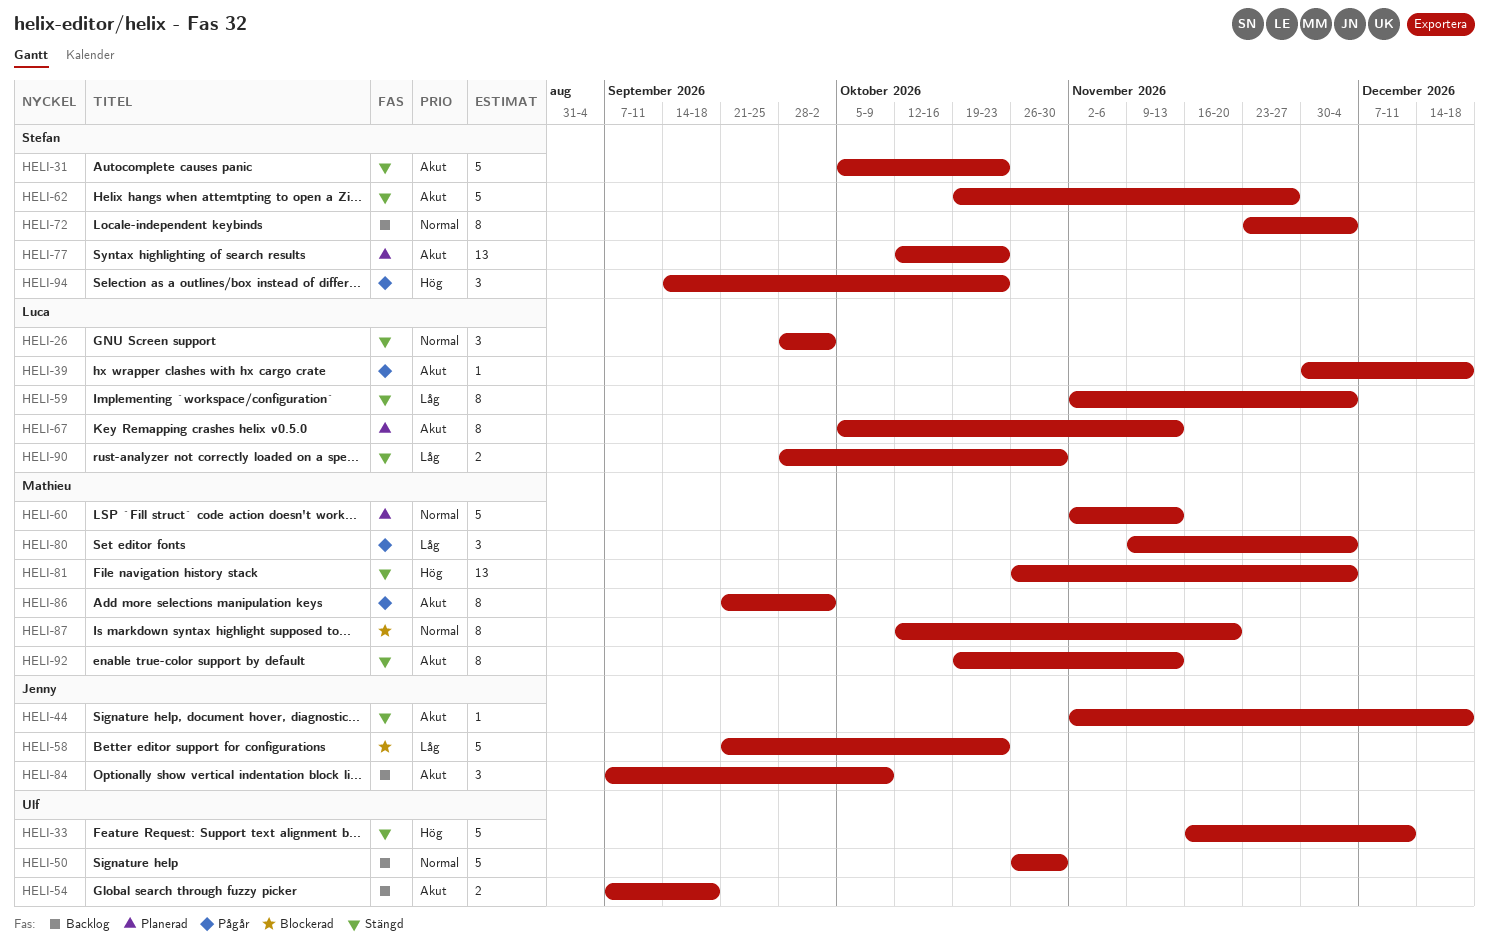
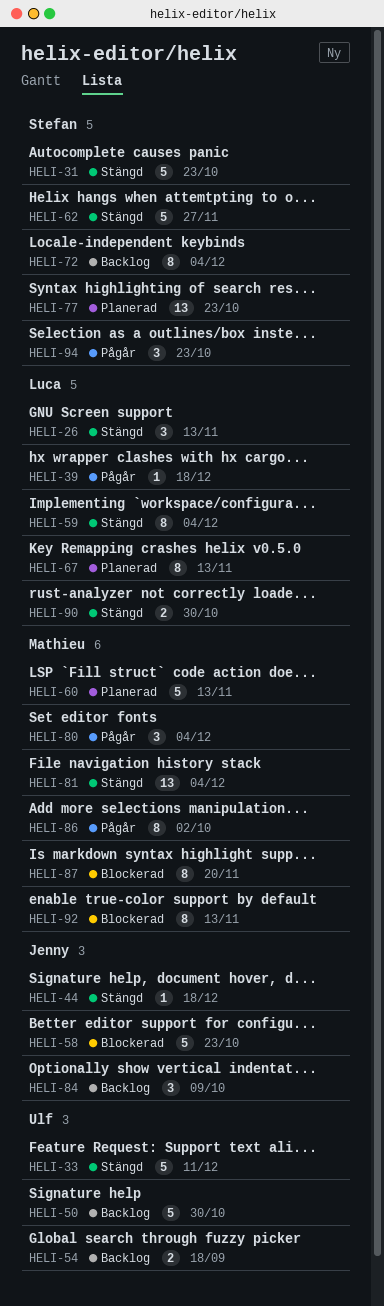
HELI-26, due: Oct 2 -> Nov 13
HELI-92, status: Stängd -> Blockerad

